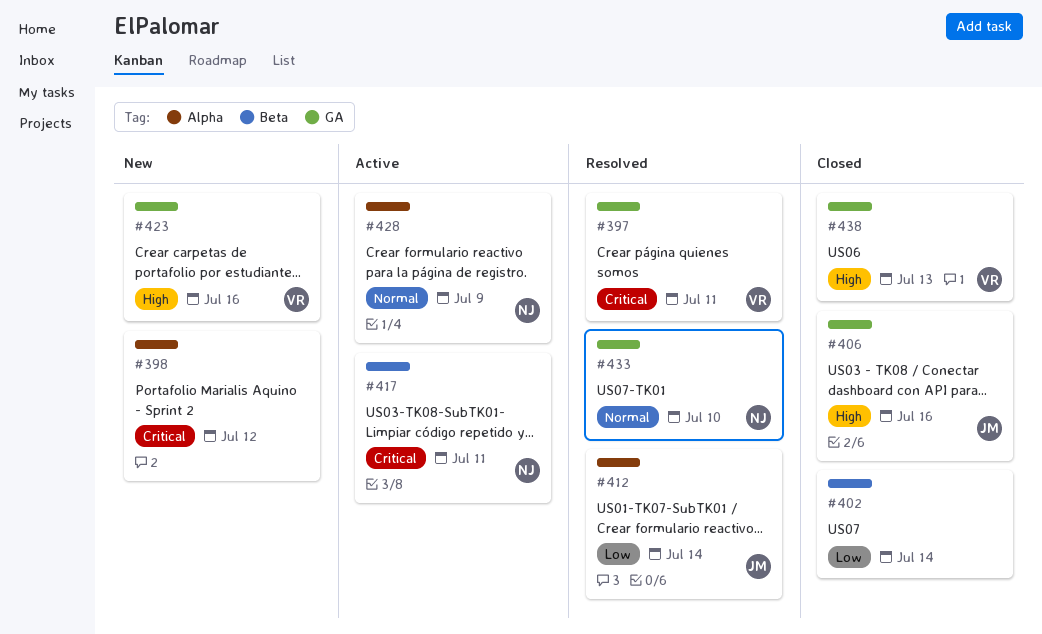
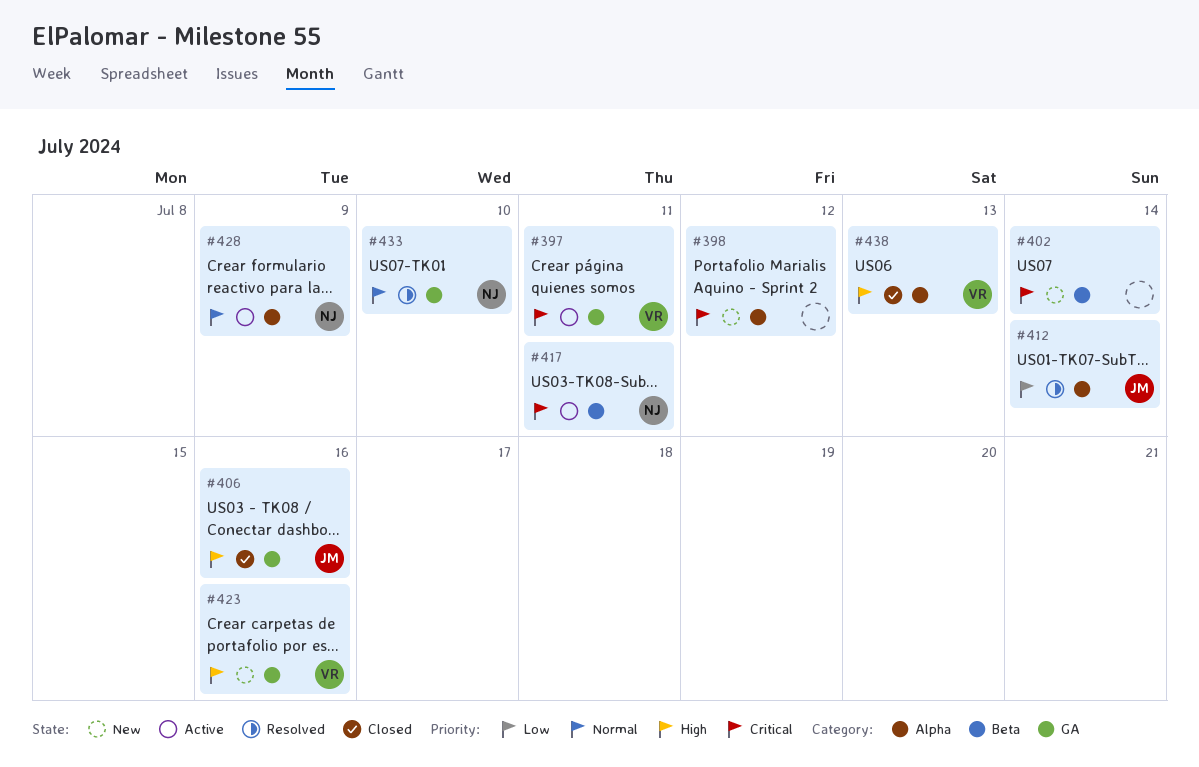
#397, status: Resolved -> Active
#402, status: Closed -> New
#402, priority: Low -> Critical
#438, label: GA -> Alpha

